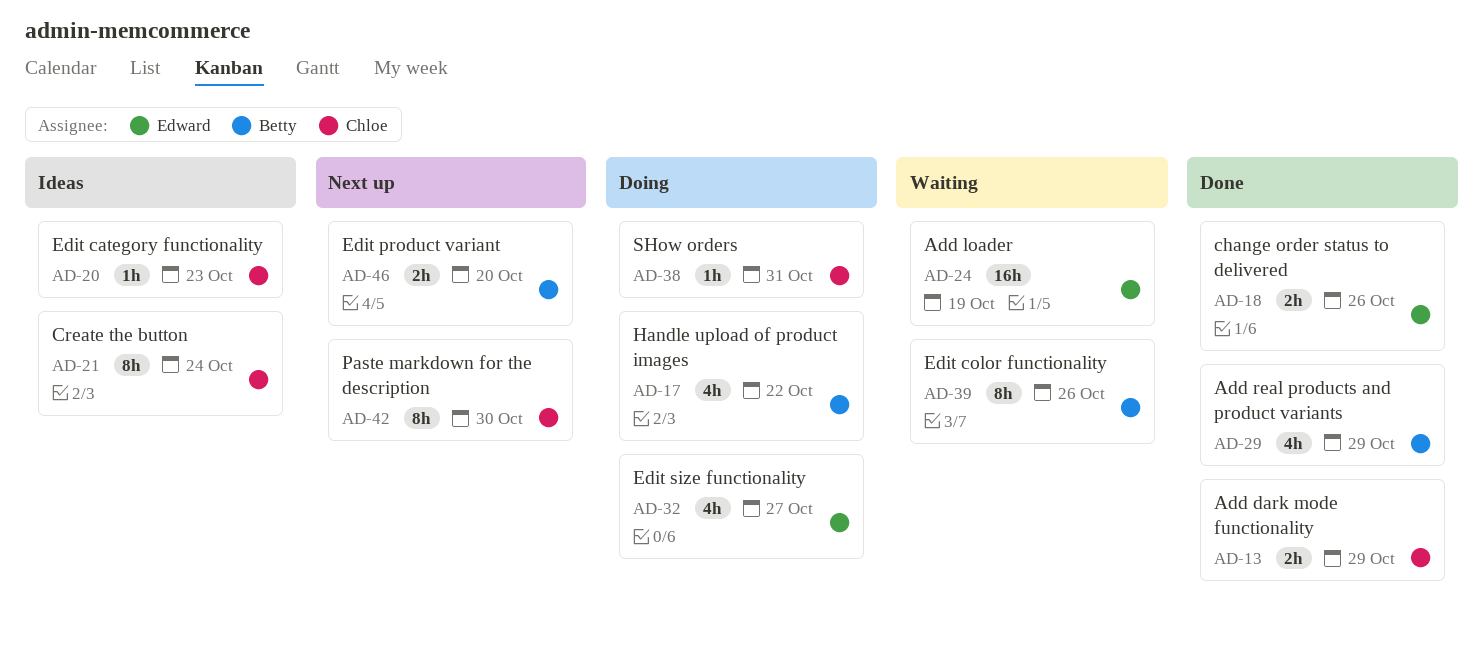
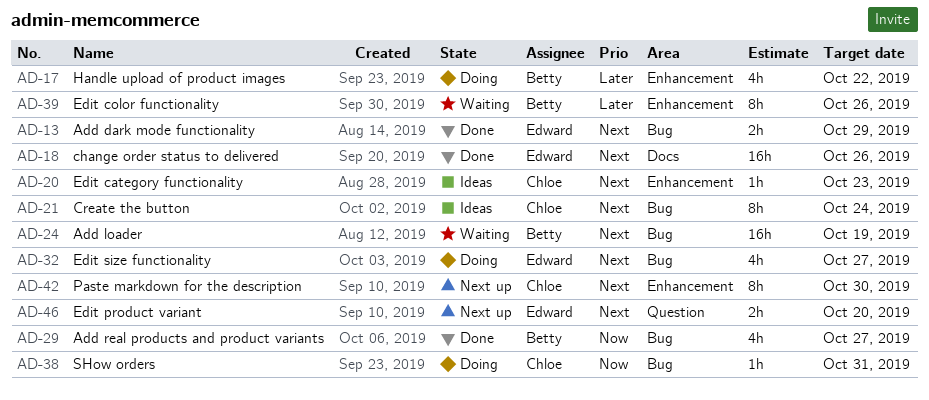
AD-13, owner: Chloe -> Edward
AD-18, estimate: 2h -> 16h
AD-24, owner: Edward -> Betty
AD-29, due: Oct 29 -> Oct 27
AD-46, owner: Betty -> Edward

